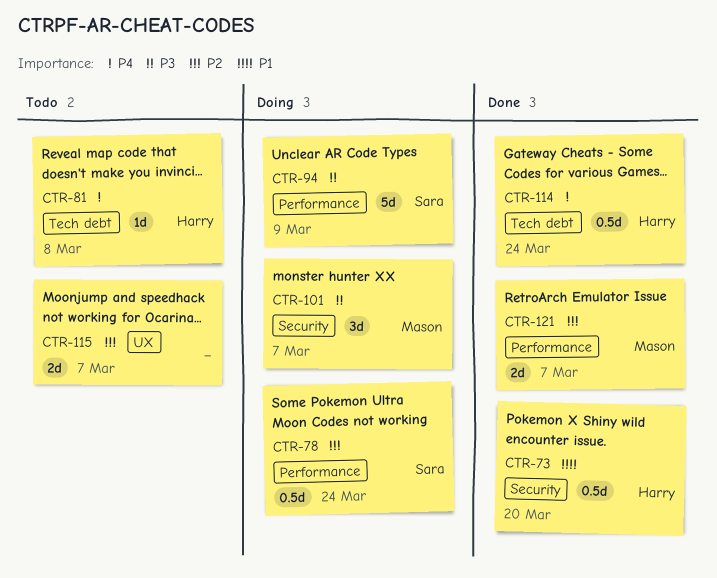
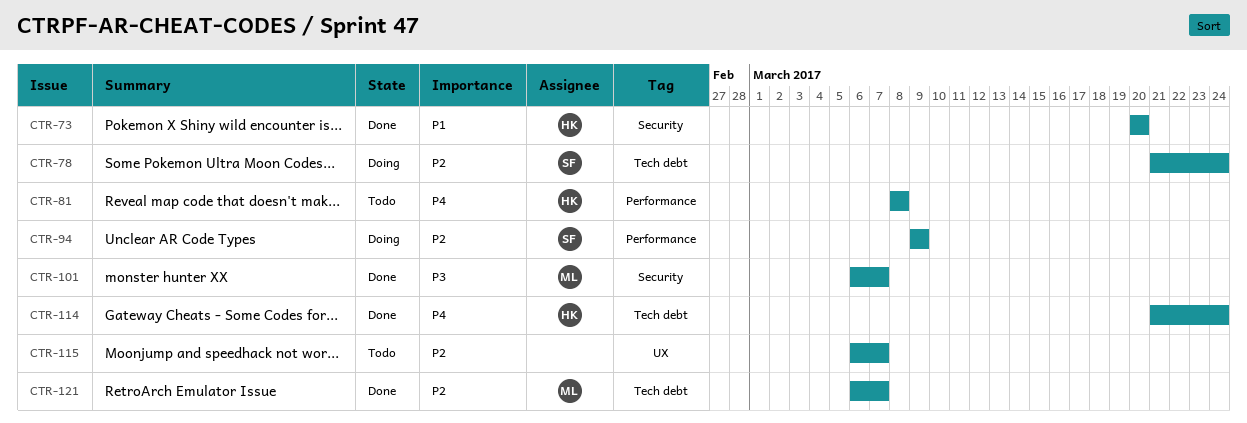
CTR-78, label: Performance -> Tech debt
CTR-81, label: Tech debt -> Performance
CTR-94, priority: P3 -> P2
CTR-101, status: Doing -> Done
CTR-121, label: Performance -> Tech debt

